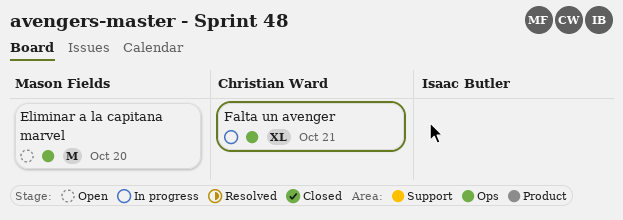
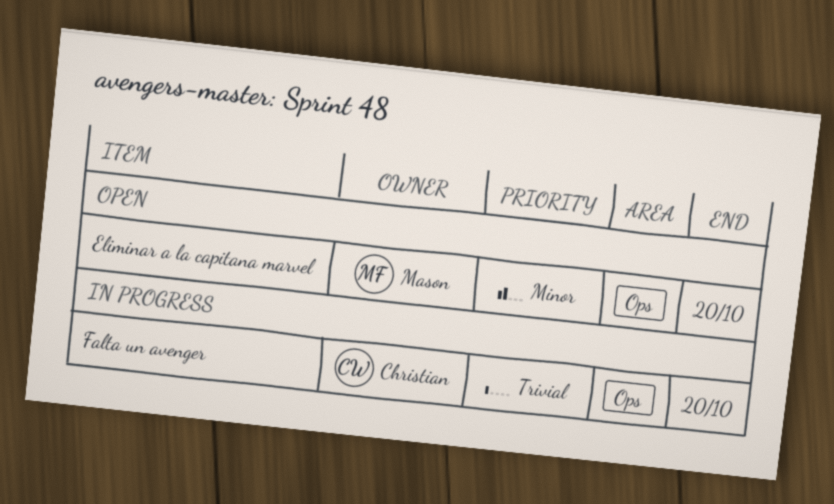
Falta un avenger, due: Oct 21 -> Oct 20

